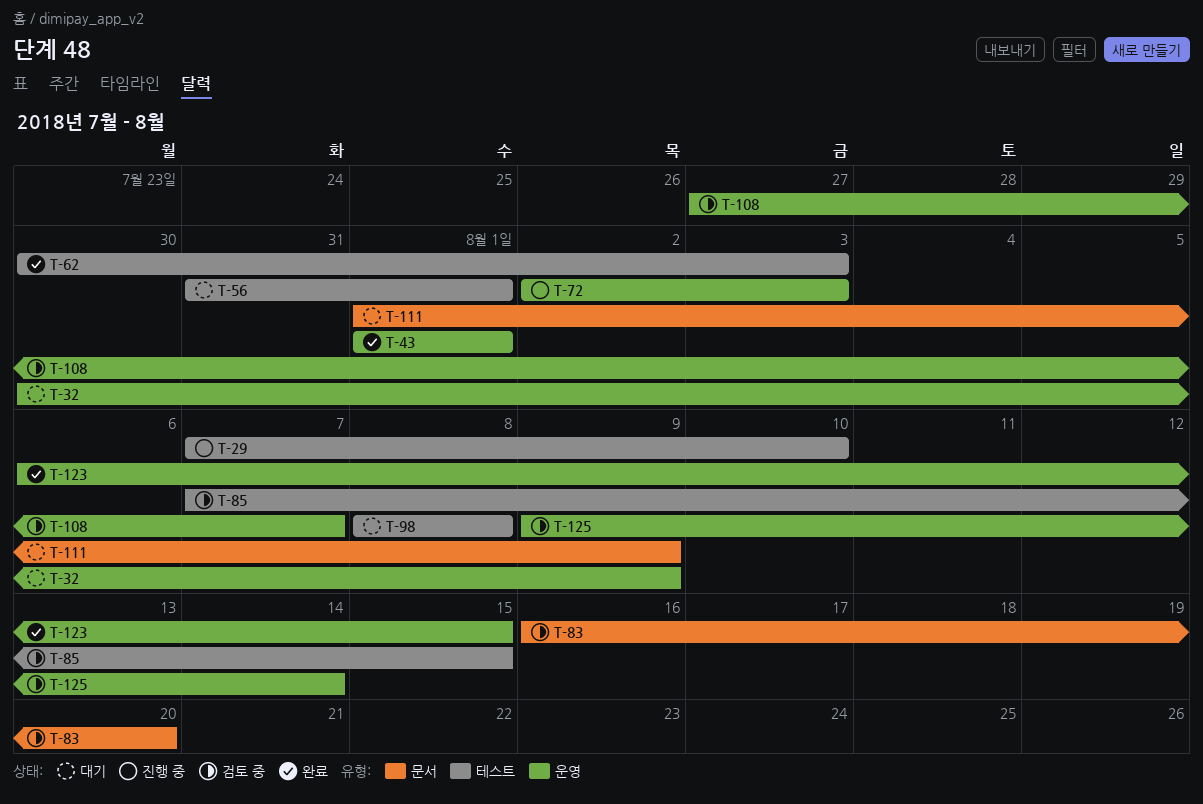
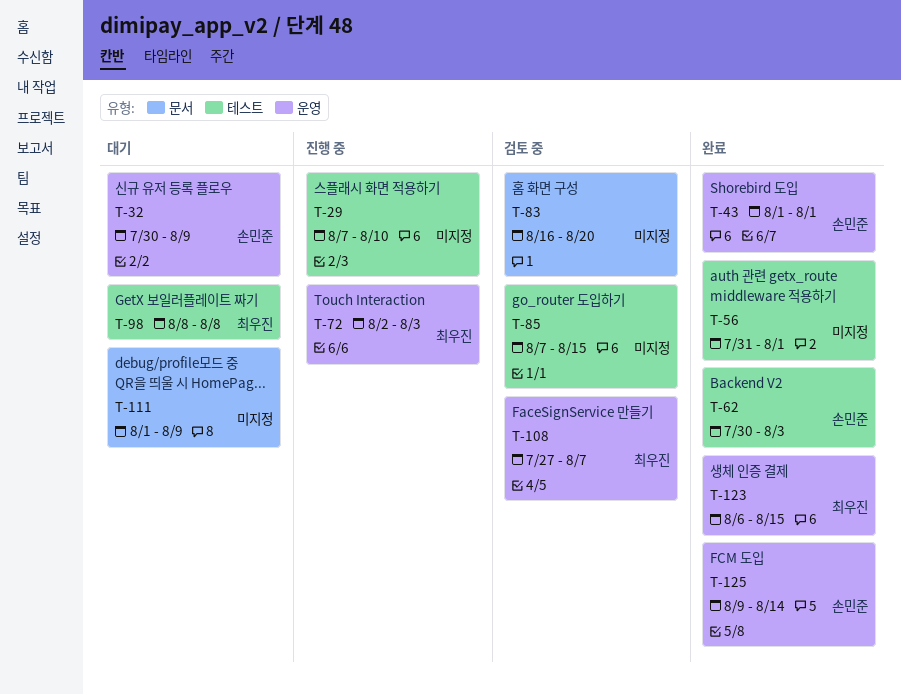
T-56, status: 대기 -> 완료
T-125, status: 검토 중 -> 완료

